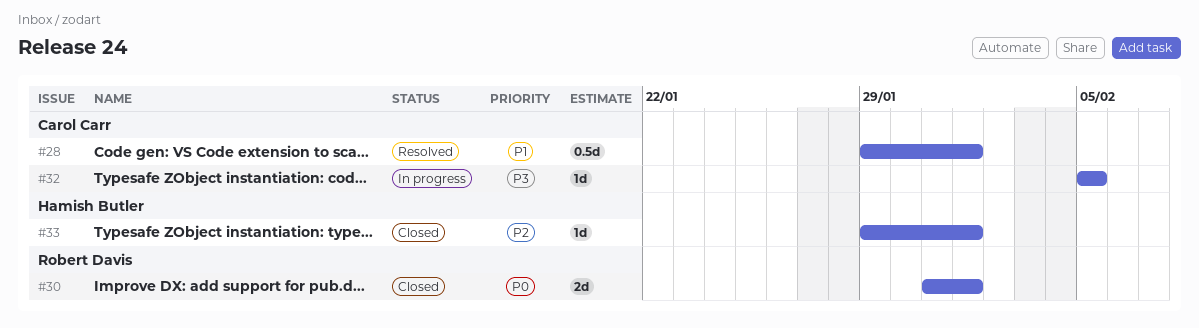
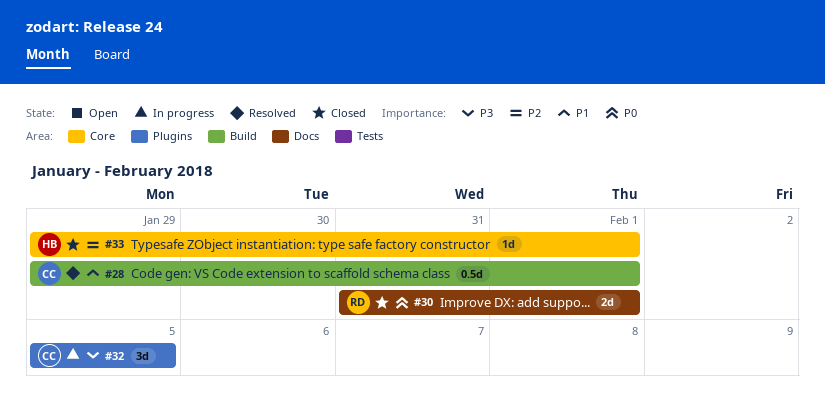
#32, estimate: 1d -> 3d

